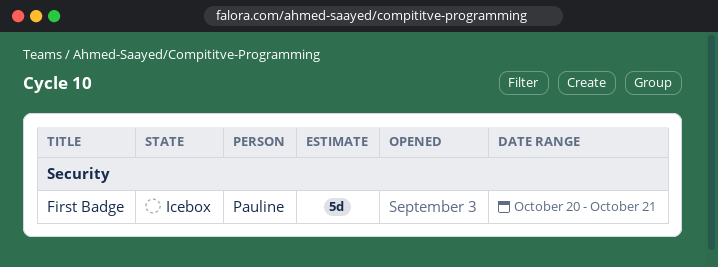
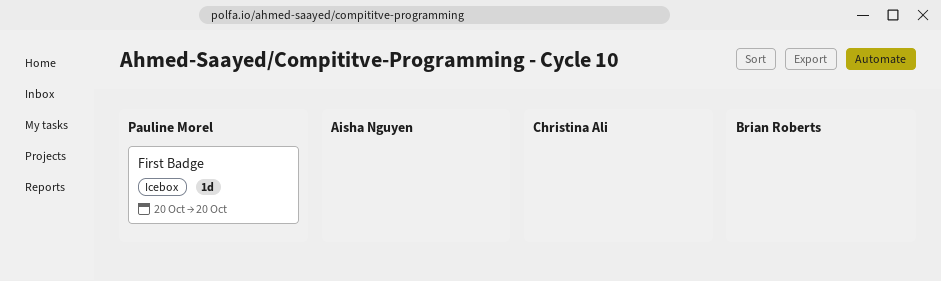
First Badge, estimate: 5d -> 1d
First Badge, due: Oct 21 -> Oct 20

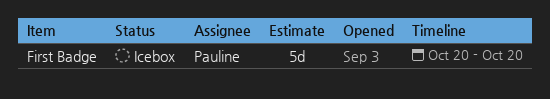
First Badge, estimate: 1d -> 5d

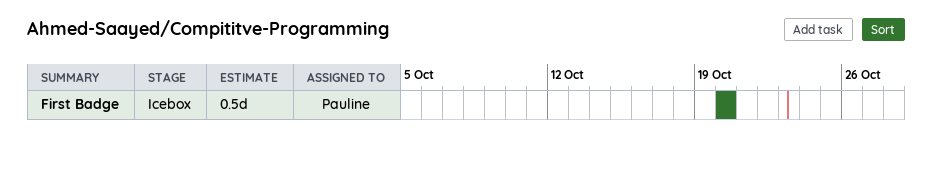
First Badge, estimate: 5d -> 0.5d

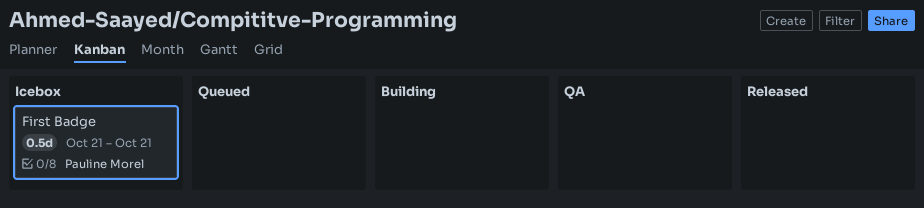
First Badge, start: Oct 20 -> Oct 21
First Badge, due: Oct 20 -> Oct 21

